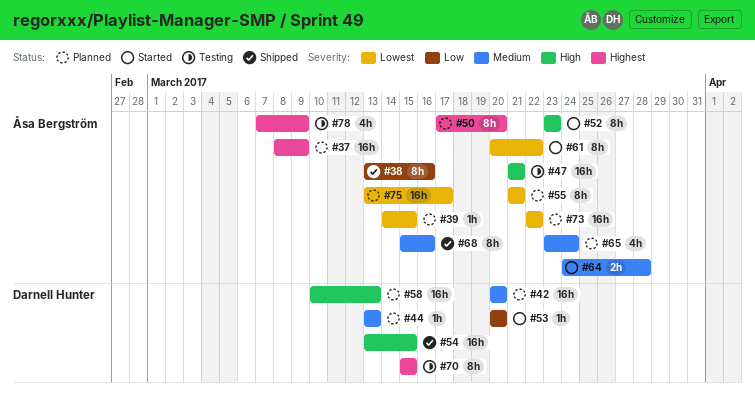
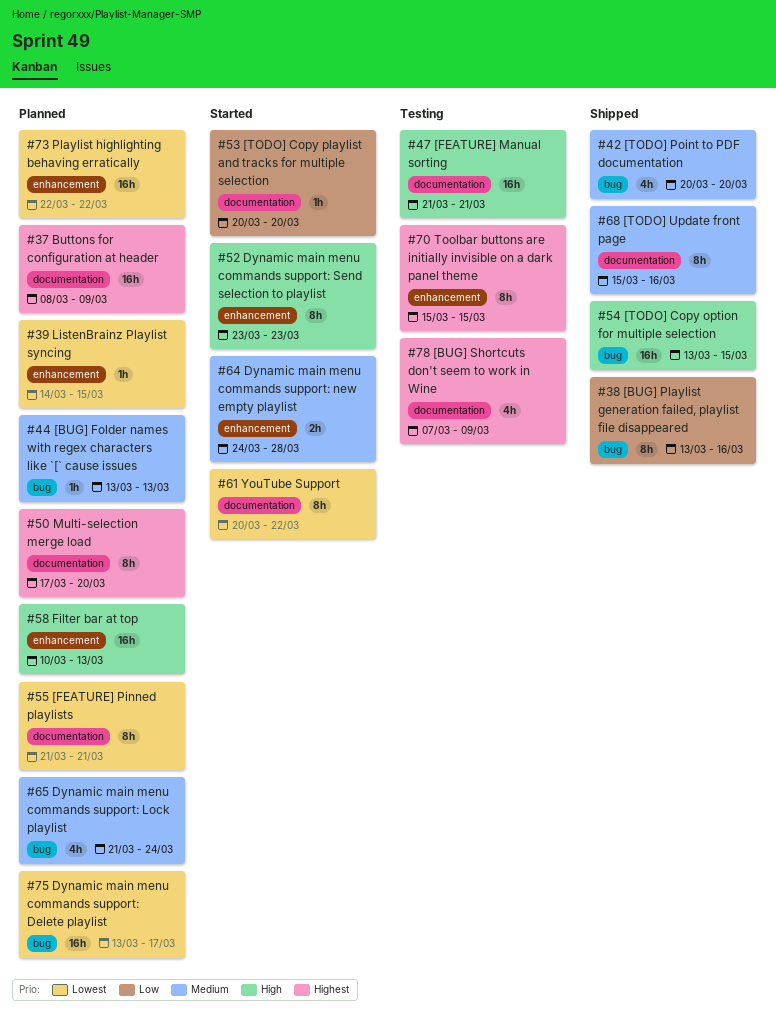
#42, status: Planned -> Shipped
#42, estimate: 16h -> 4h
#65, start: Mar 23 -> Mar 21

